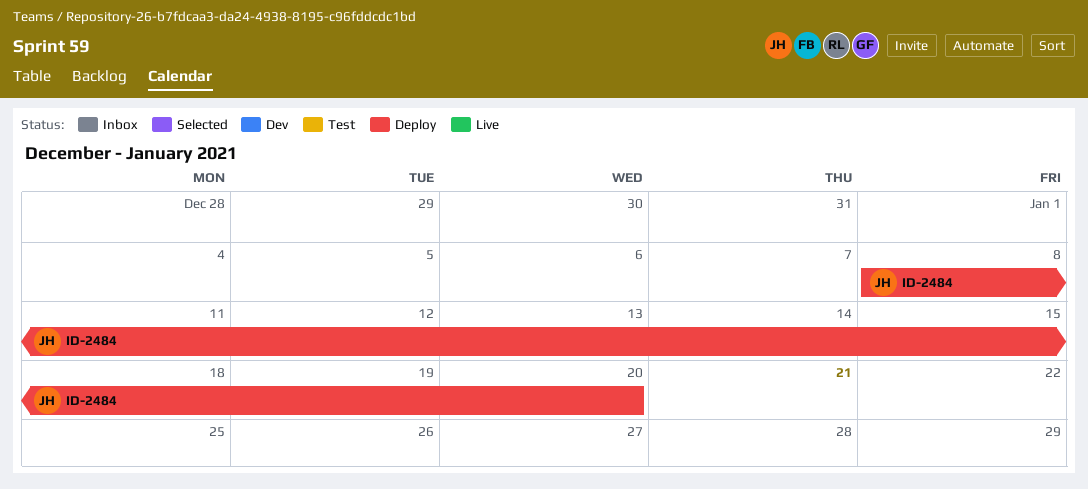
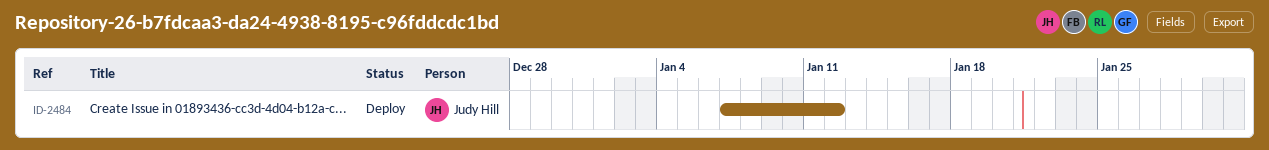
ID-2484, start: Jan 8 -> Jan 7
ID-2484, due: Jan 20 -> Jan 12

